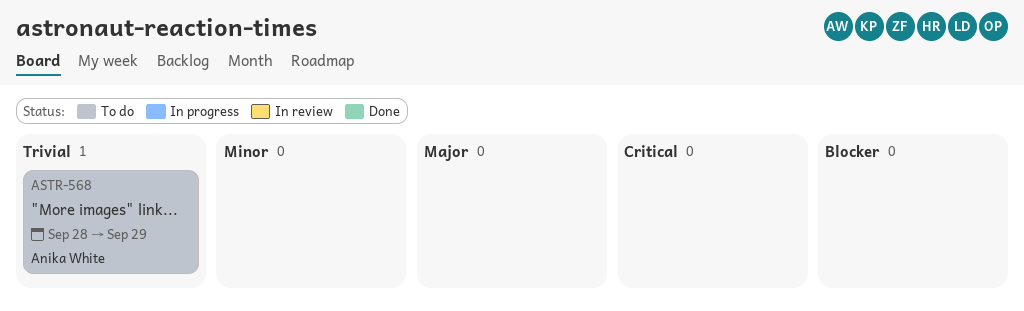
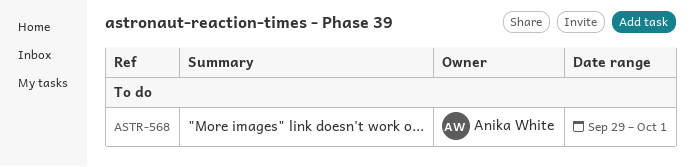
ASTR-568, start: Sep 28 -> Sep 29
ASTR-568, due: Sep 29 -> Oct 1

